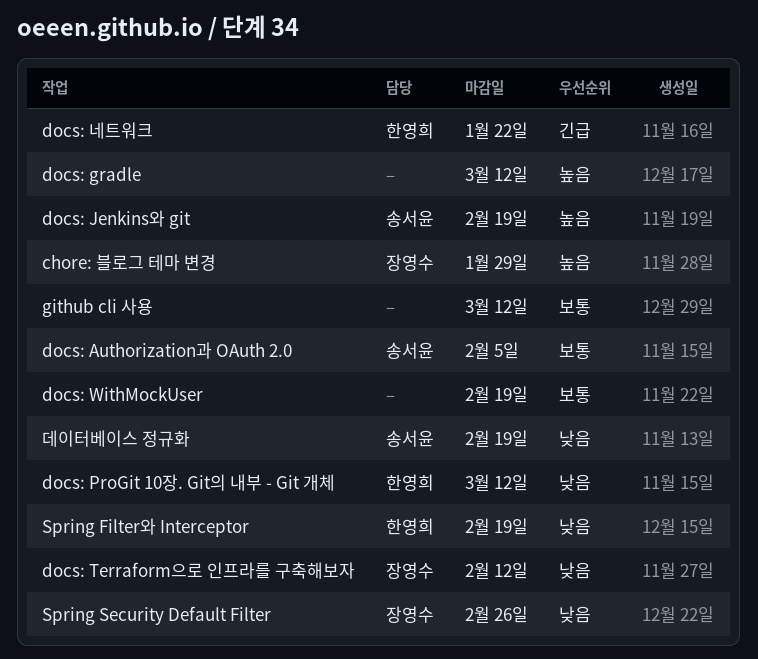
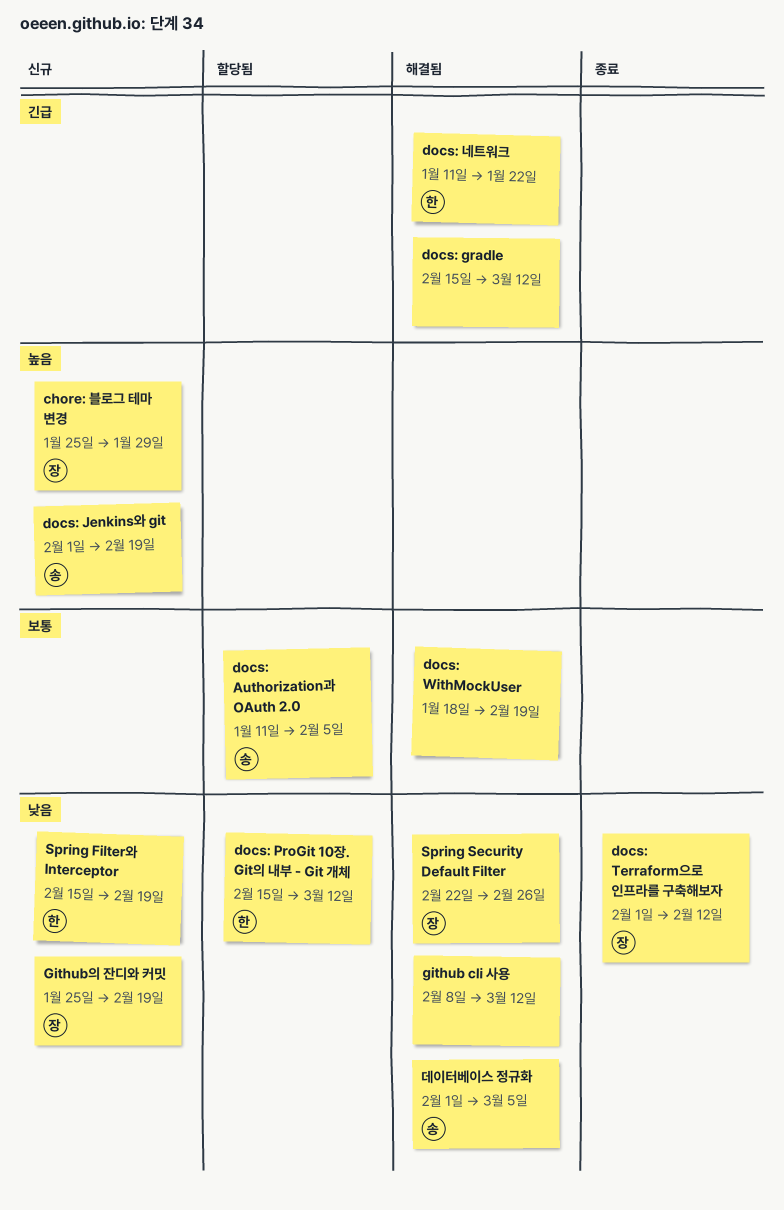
docs: gradle, priority: 높음 -> 긴급
github cli 사용, priority: 보통 -> 낮음
Github의 잔디와 커밋: none -> present
데이터베이스 정규화, due: Feb 19 -> Mar 5

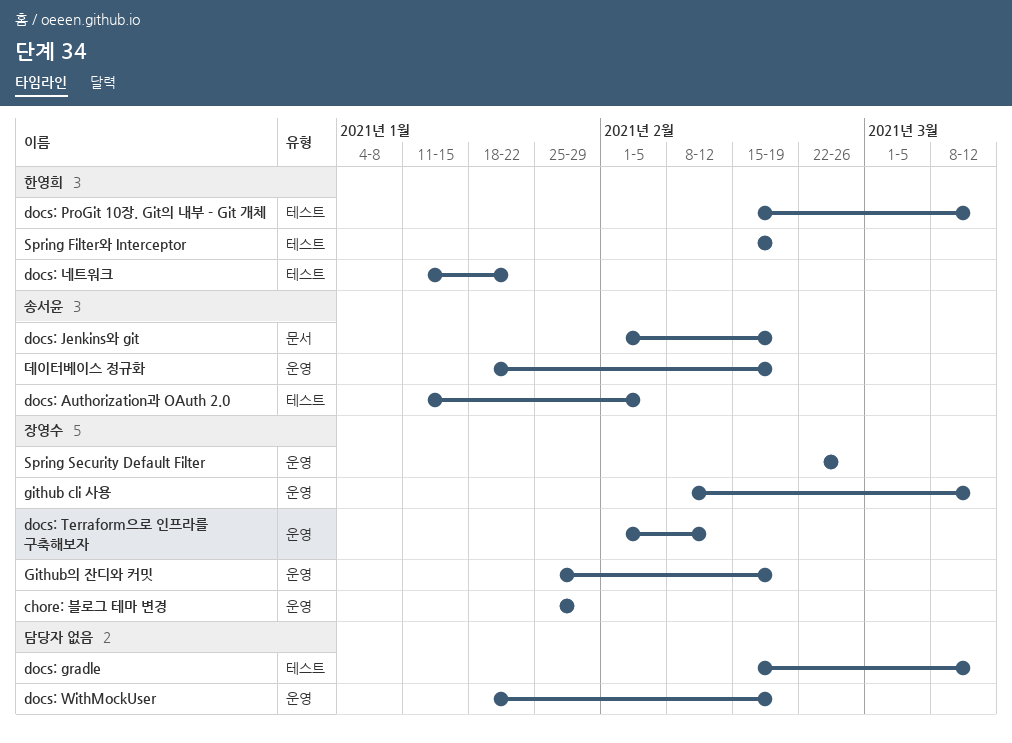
github cli 사용, owner: none -> 장영수
데이터베이스 정규화, start: Feb 1 -> Jan 18
데이터베이스 정규화, due: Mar 5 -> Feb 19

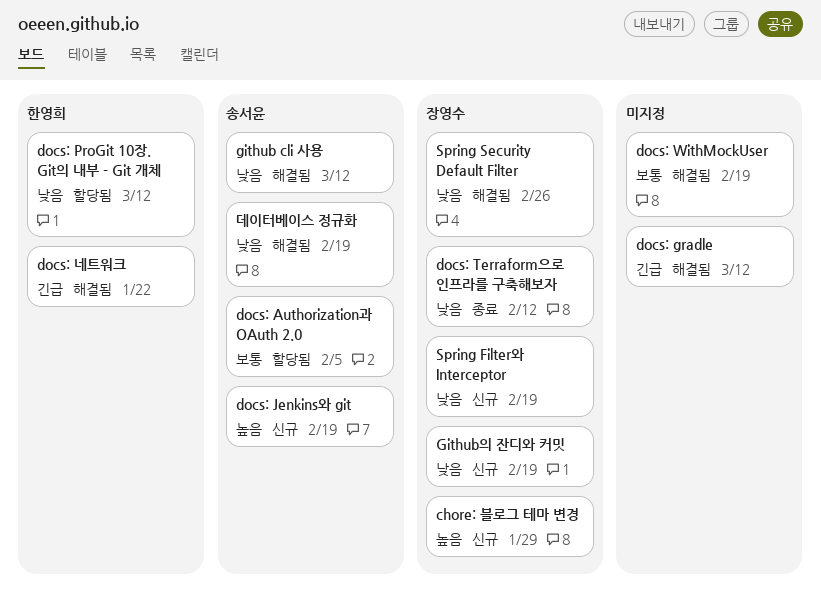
github cli 사용, owner: 장영수 -> 송서윤
Spring Filter와 Interceptor, owner: 한영희 -> 장영수

